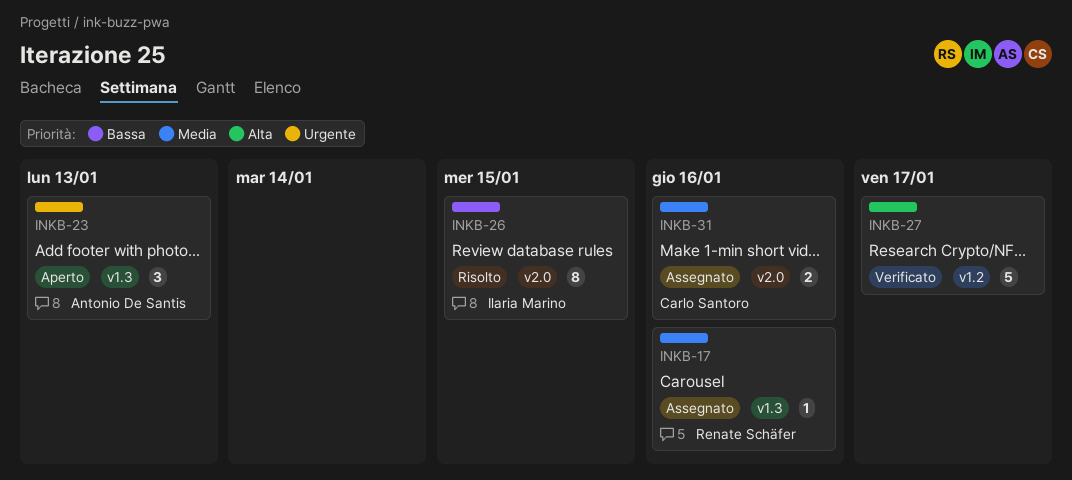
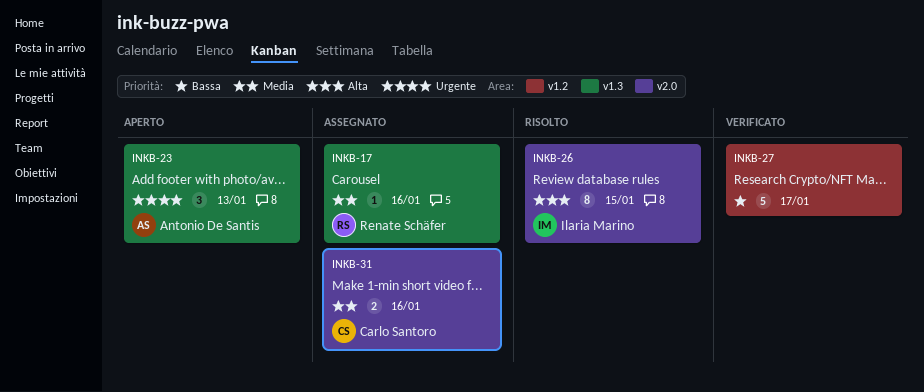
INKB-26, priority: Bassa -> Alta
INKB-27, priority: Alta -> Bassa

